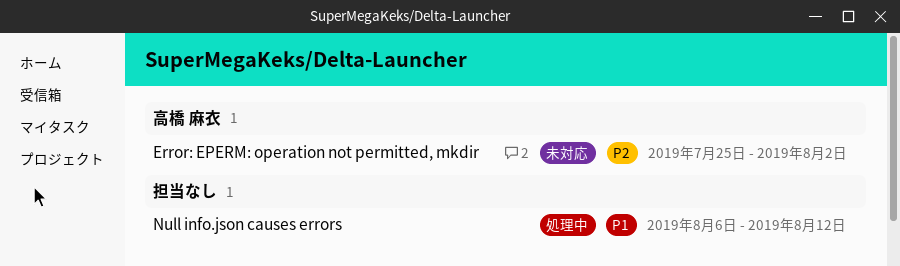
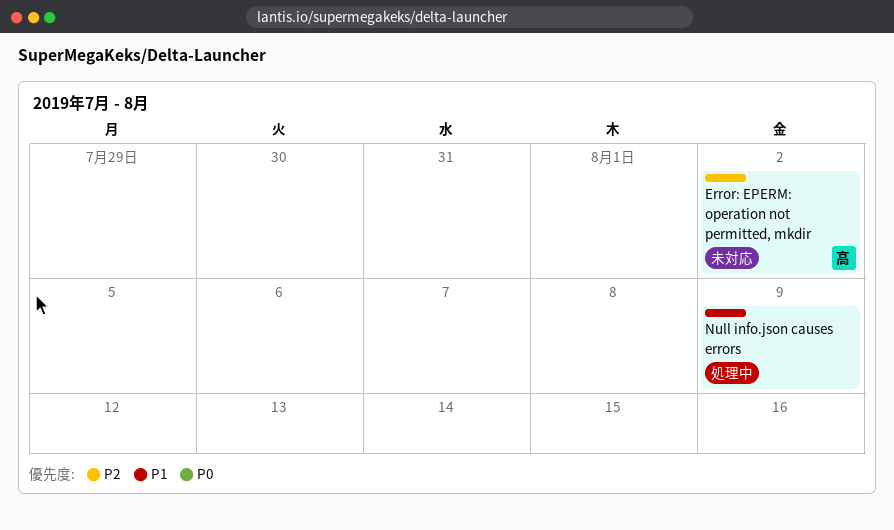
Null info.json causes errors, due: Aug 12 -> Aug 9

